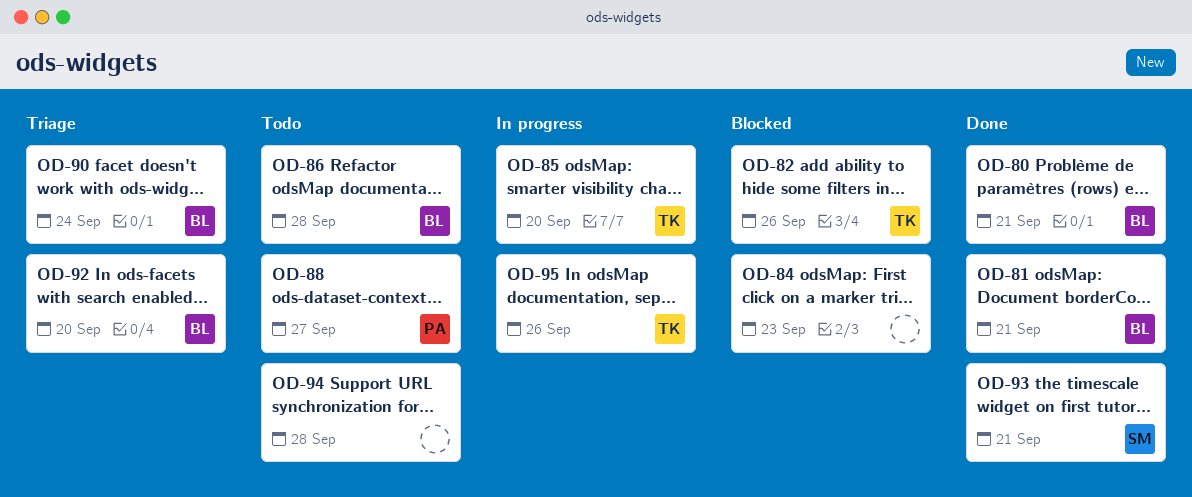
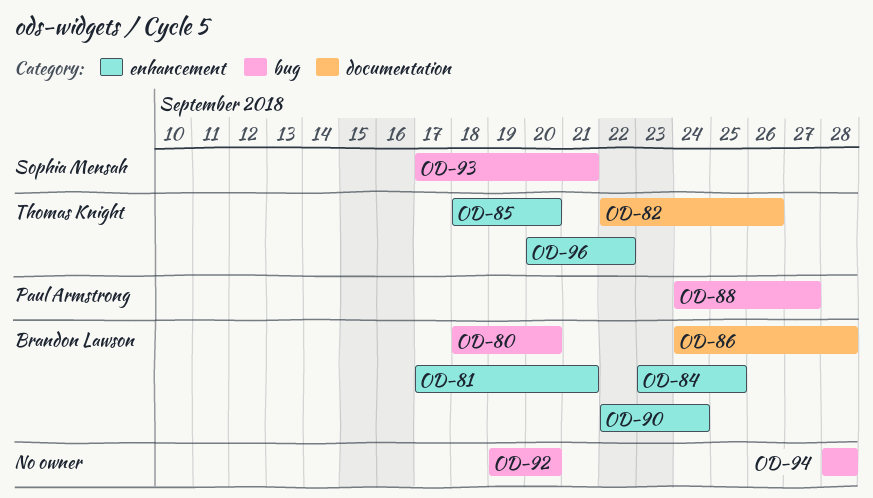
OD-80, due: Sep 21 -> Sep 20
OD-84, owner: none -> Brandon Lawson
OD-84, due: Sep 23 -> Sep 25
OD-92, owner: Brandon Lawson -> none
OD-95: present -> none
OD-96: none -> present

